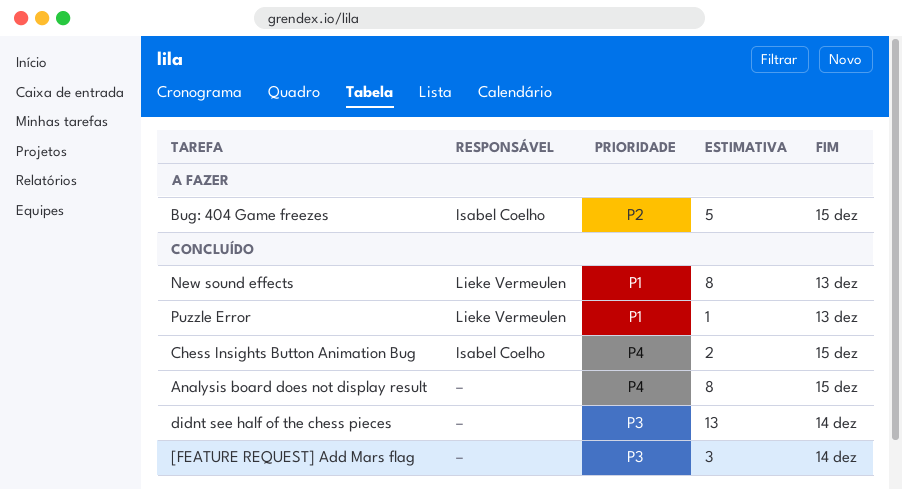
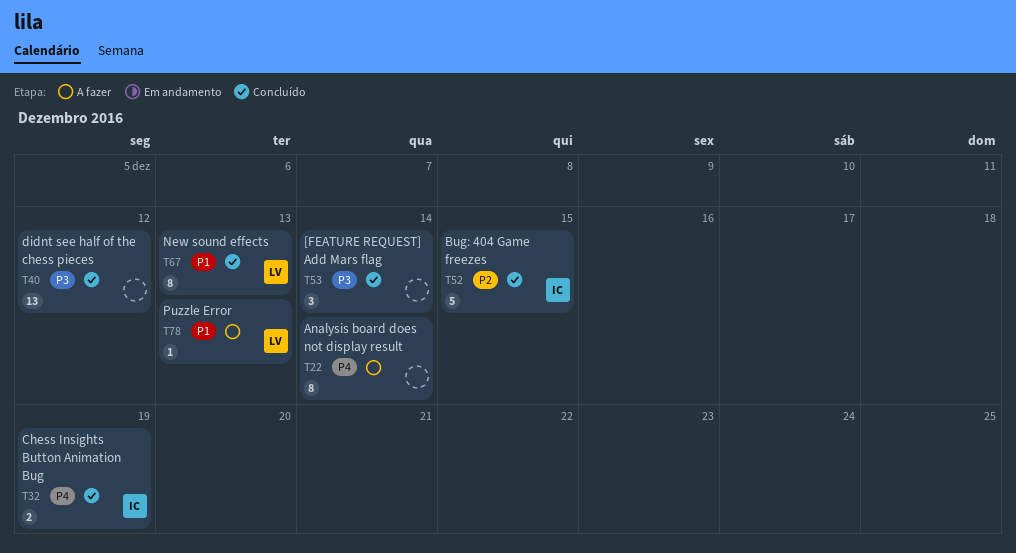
Analysis board does not display result, status: Concluído -> A fazer
Analysis board does not display result, due: Dec 15 -> Dec 14
Bug: 404 Game freezes, status: A fazer -> Concluído
Chess Insights Button Animation Bug, due: Dec 15 -> Dec 19
didnt see half of the chess pieces, due: Dec 14 -> Dec 12
Puzzle Error, status: Concluído -> A fazer

